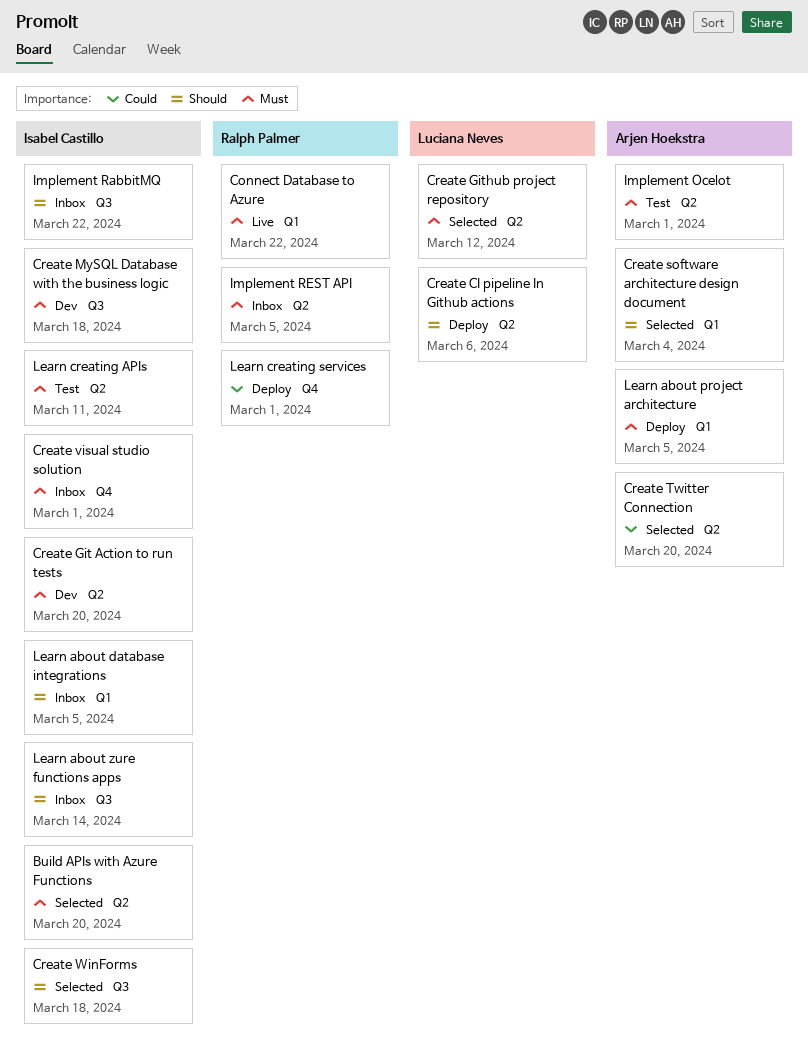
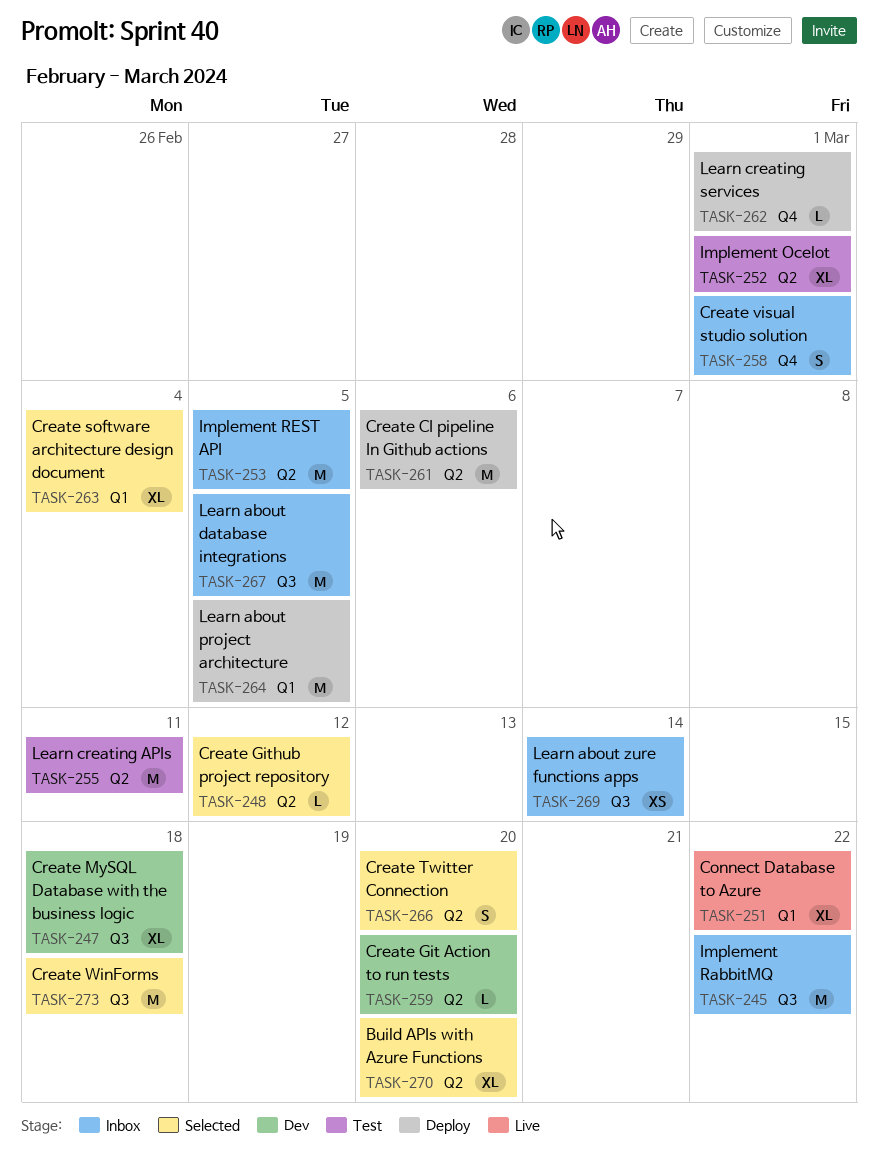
Learn about database integrations, label: Q1 -> Q3

